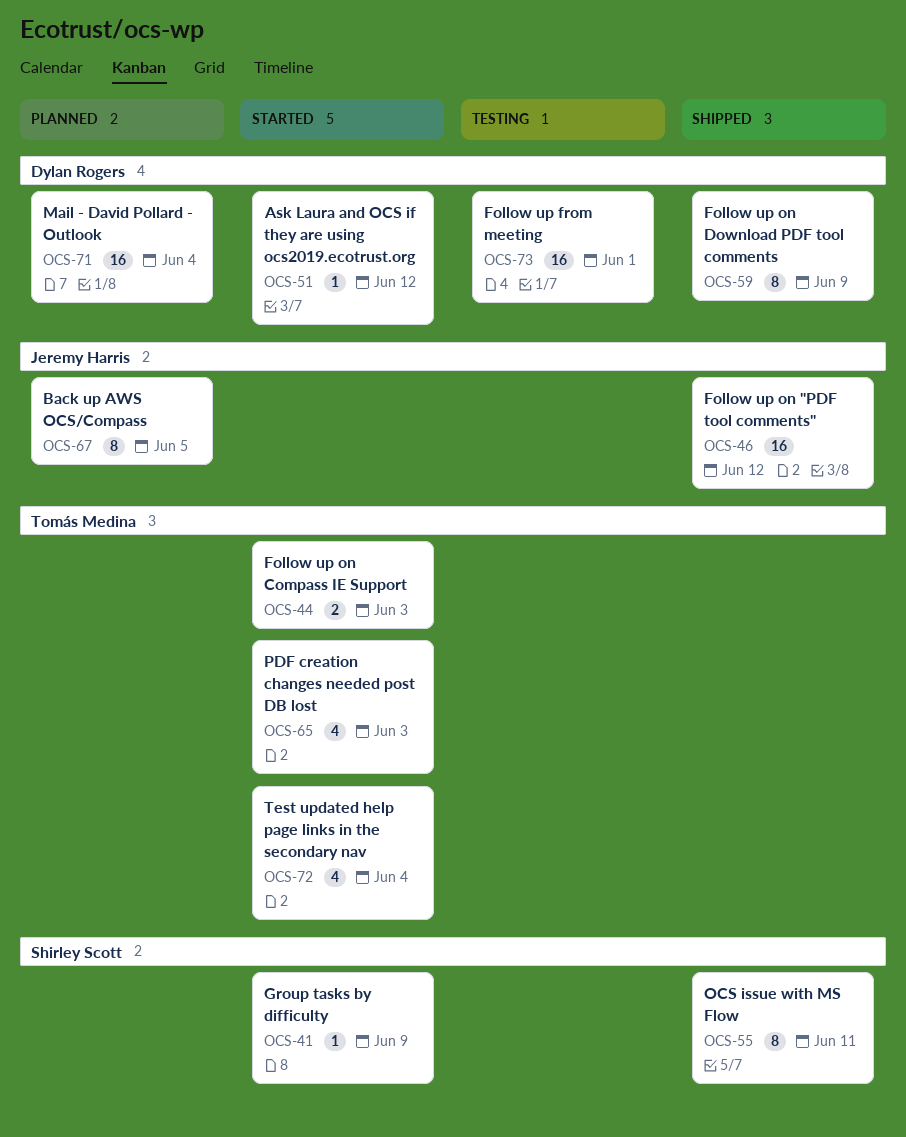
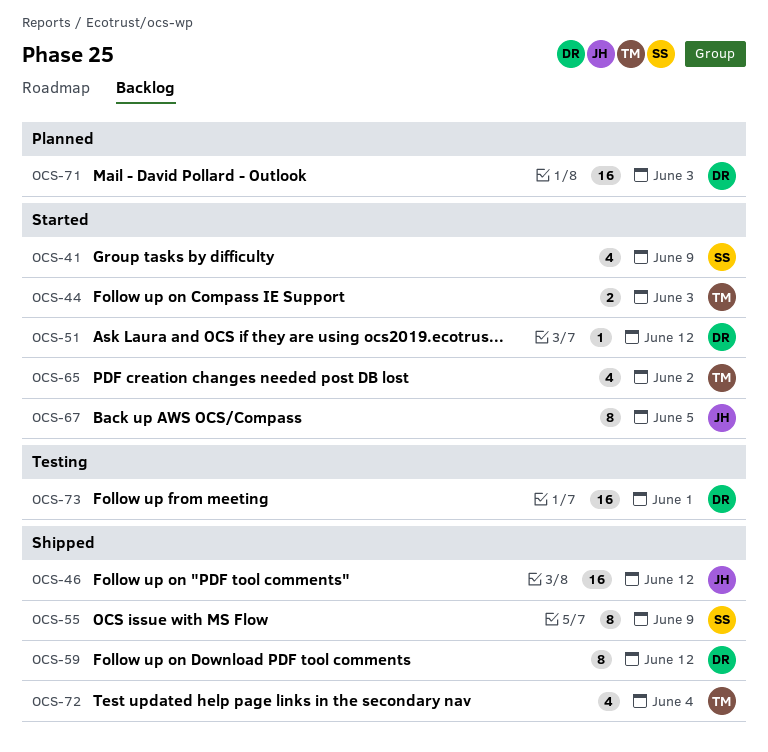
OCS-41, estimate: 1 -> 4
OCS-55, due: Jun 11 -> Jun 9
OCS-59, due: Jun 9 -> Jun 12
OCS-65, due: Jun 3 -> Jun 2
OCS-67, status: Planned -> Started
OCS-71, due: Jun 4 -> Jun 3
OCS-72, status: Started -> Shipped

